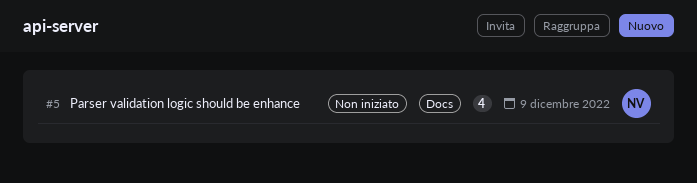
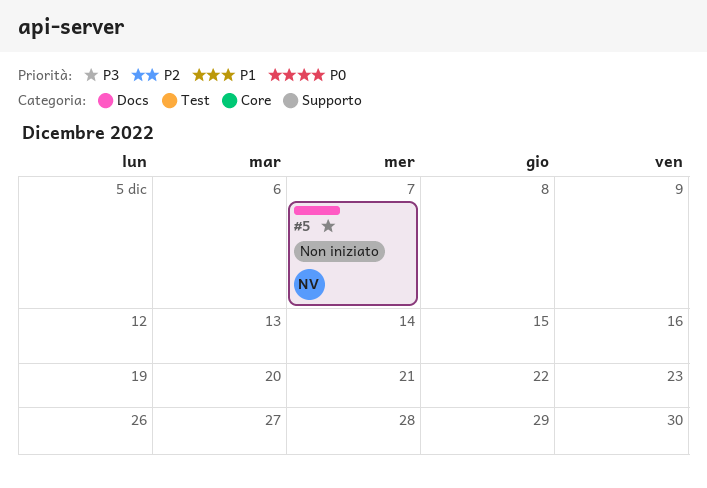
#5, due: Dec 9 -> Dec 7

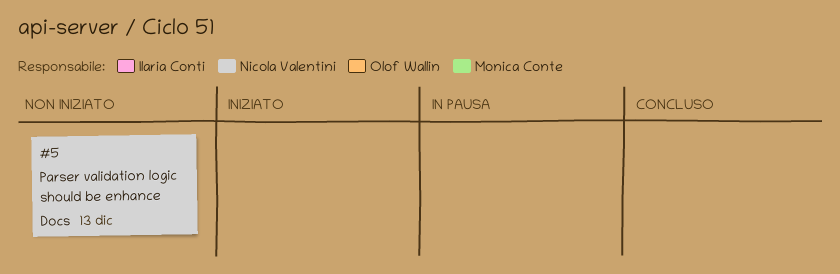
#5, due: Dec 7 -> Dec 13

